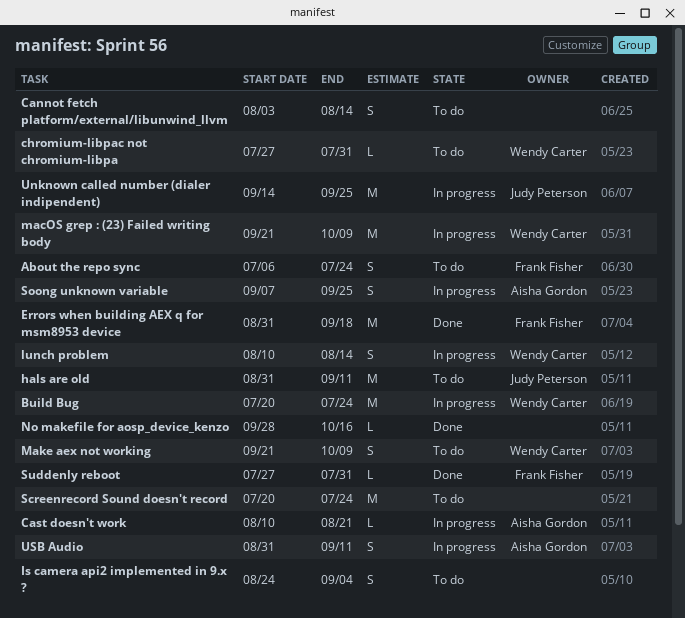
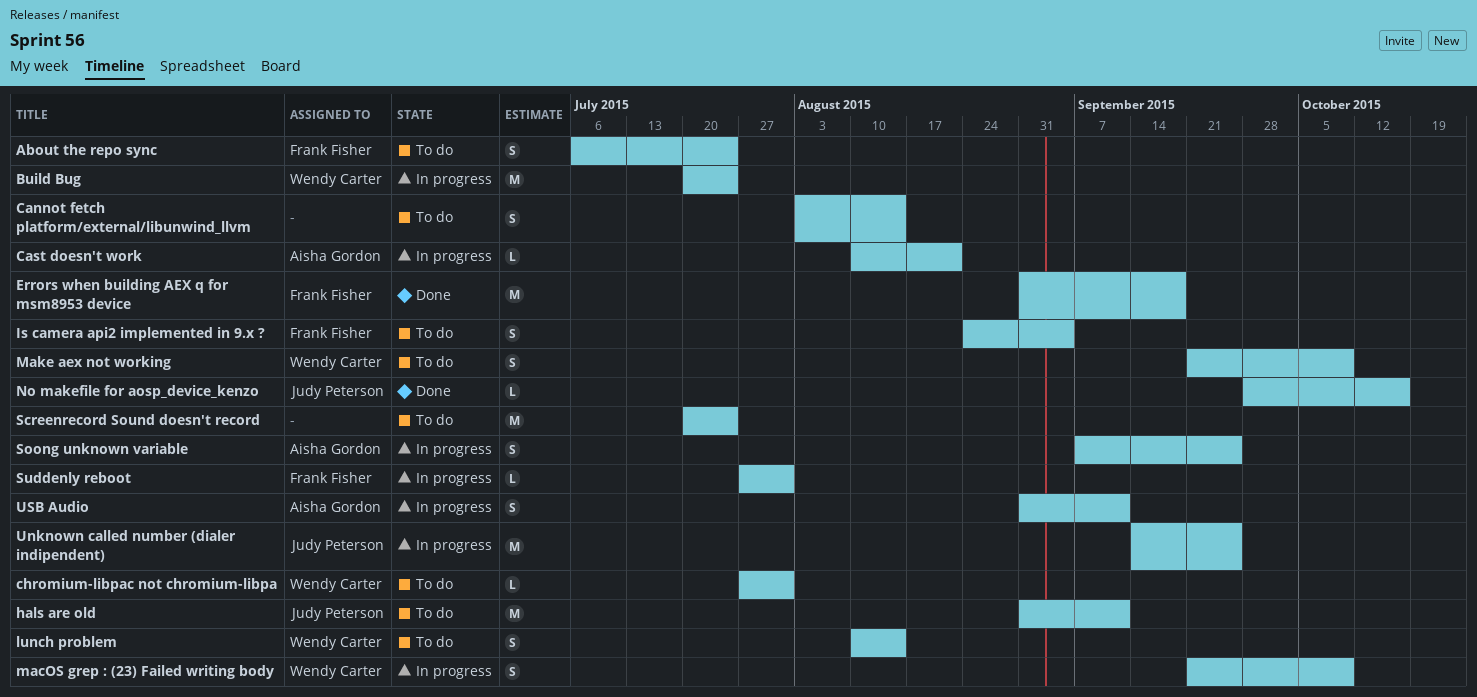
Is camera api2 implemented in 9.x ?, owner: none -> Frank Fisher
lunch problem, status: In progress -> To do
macOS grep : (23) Failed writing body, estimate: M -> S
No makefile for aosp_device_kenzo, owner: none -> Judy Peterson
Suddenly reboot, status: Done -> In progress

